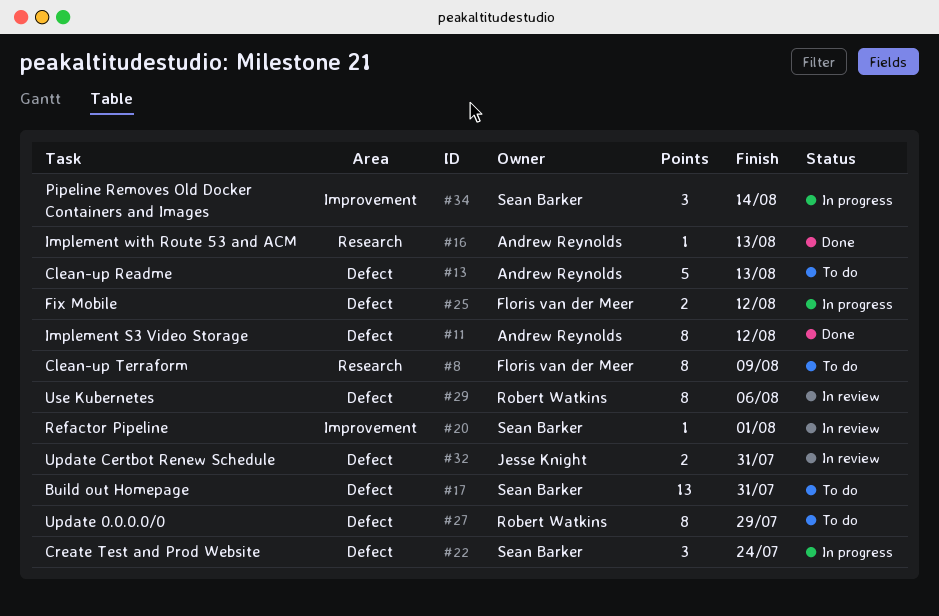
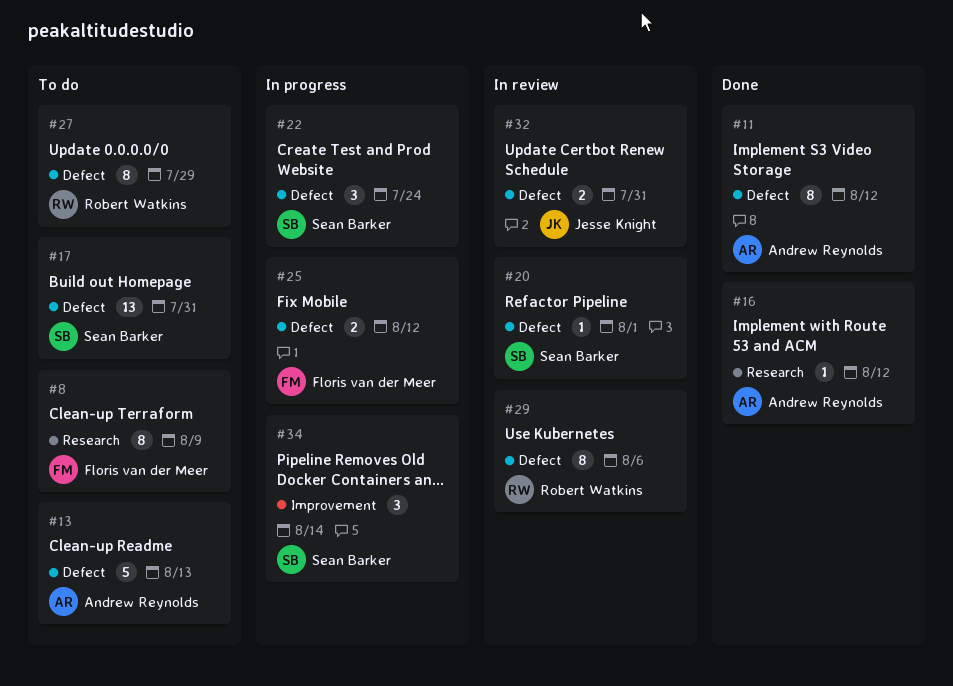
#16, due: Aug 13 -> Aug 12
#20, label: Improvement -> Defect

